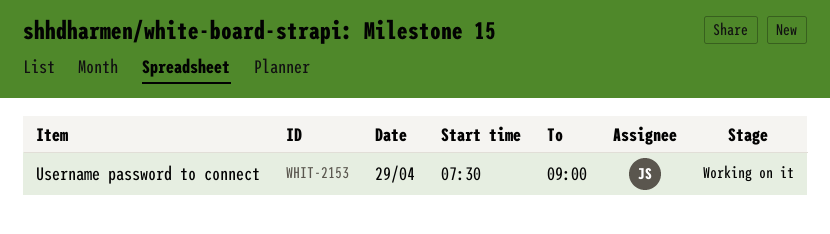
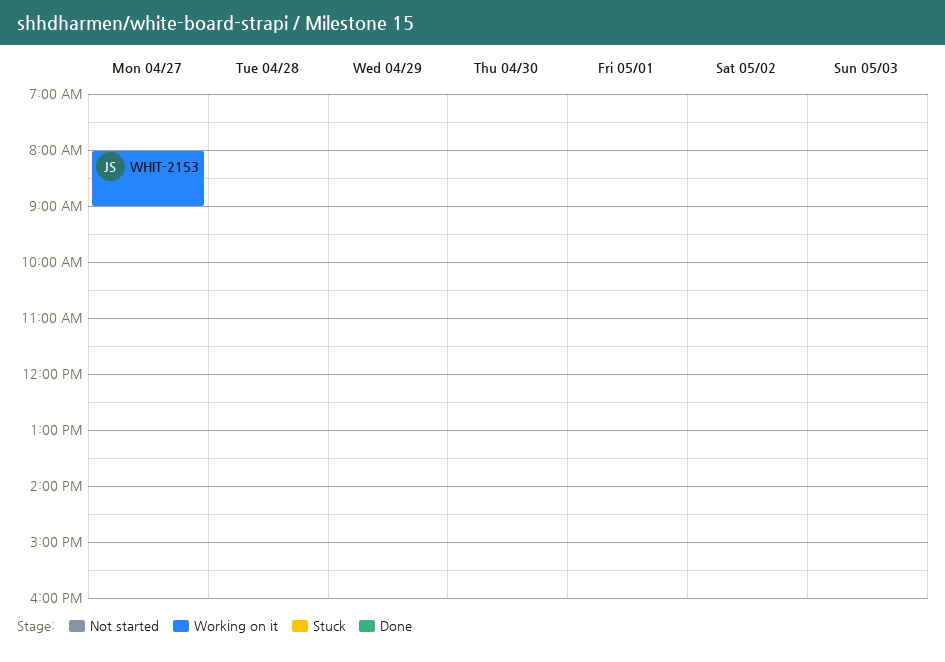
WHIT-2153, day: Apr 29 -> Apr 27
WHIT-2153, begins: 07:30 -> 08:00

